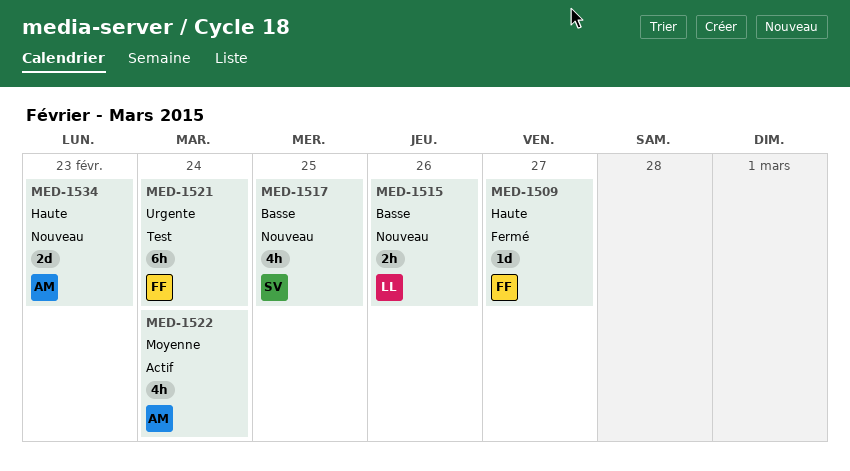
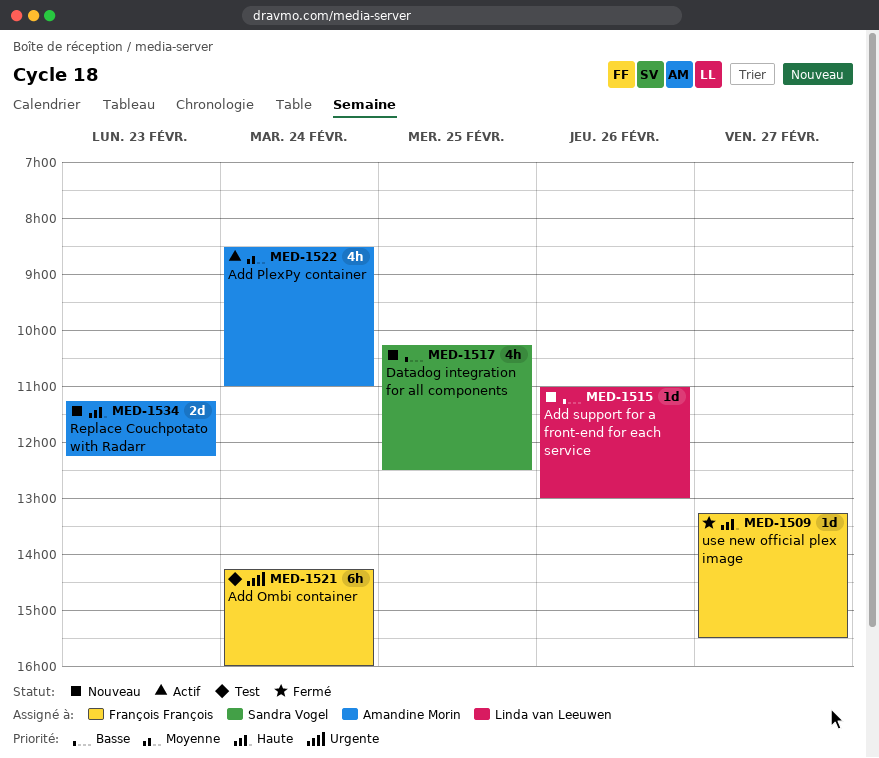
MED-1515, estimate: 2h -> 1d

